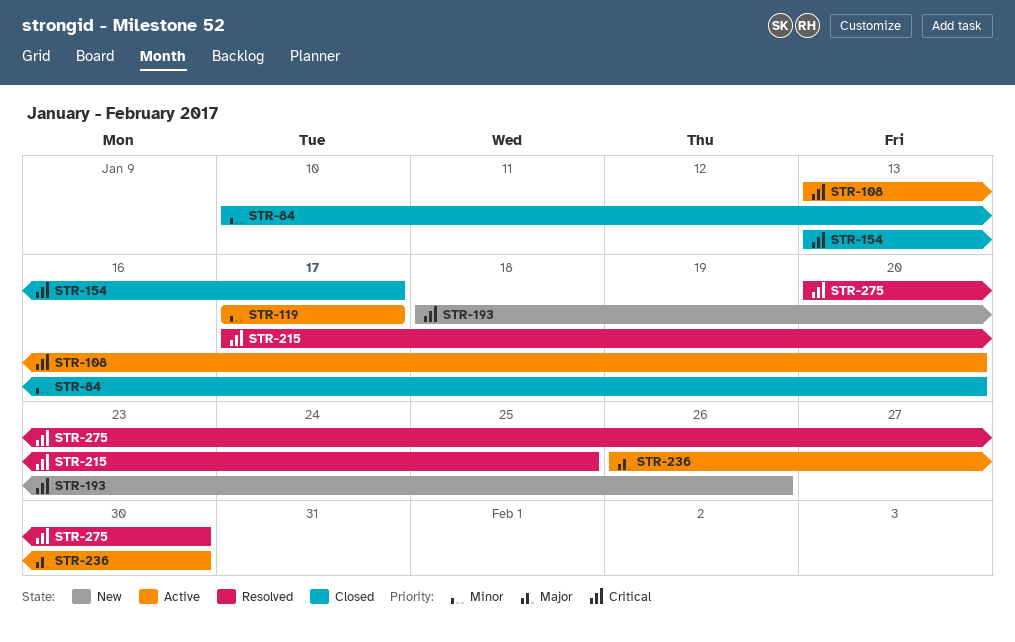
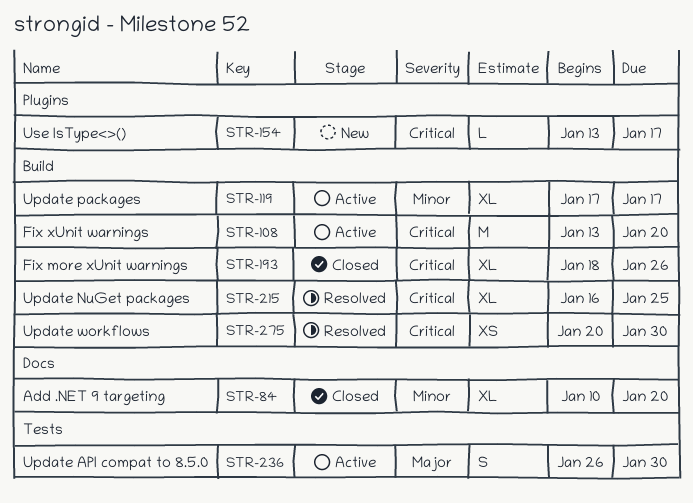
STR-154, status: Closed -> New
STR-193, status: New -> Closed
STR-215, start: Jan 17 -> Jan 16

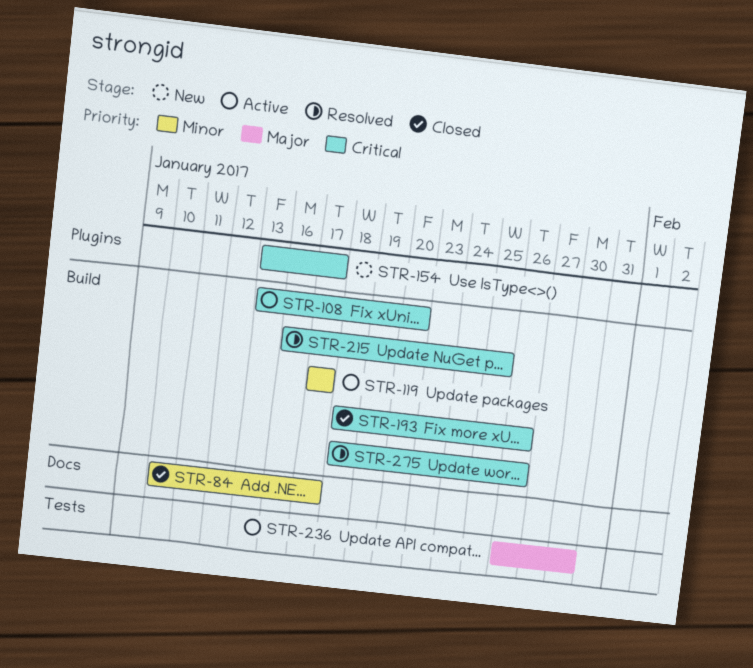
STR-84, due: Jan 20 -> Jan 17
STR-275, start: Jan 20 -> Jan 18
STR-275, due: Jan 30 -> Jan 26

